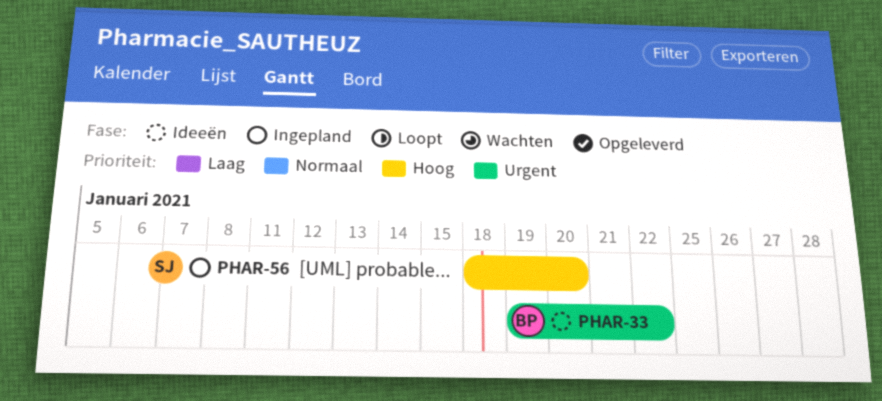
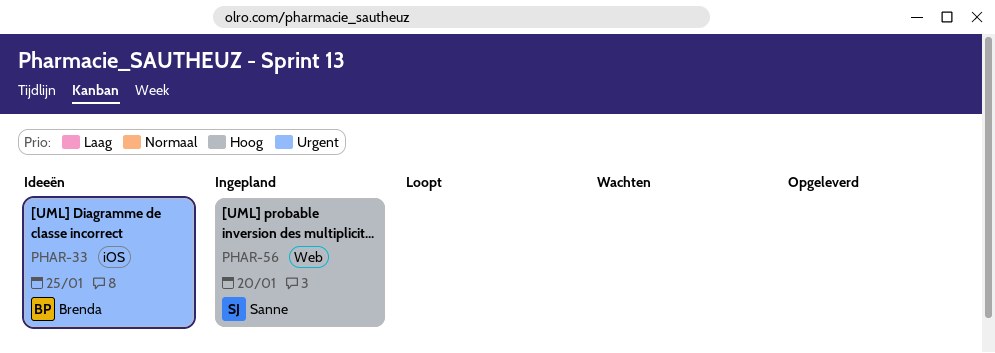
PHAR-33, due: Jan 22 -> Jan 25

